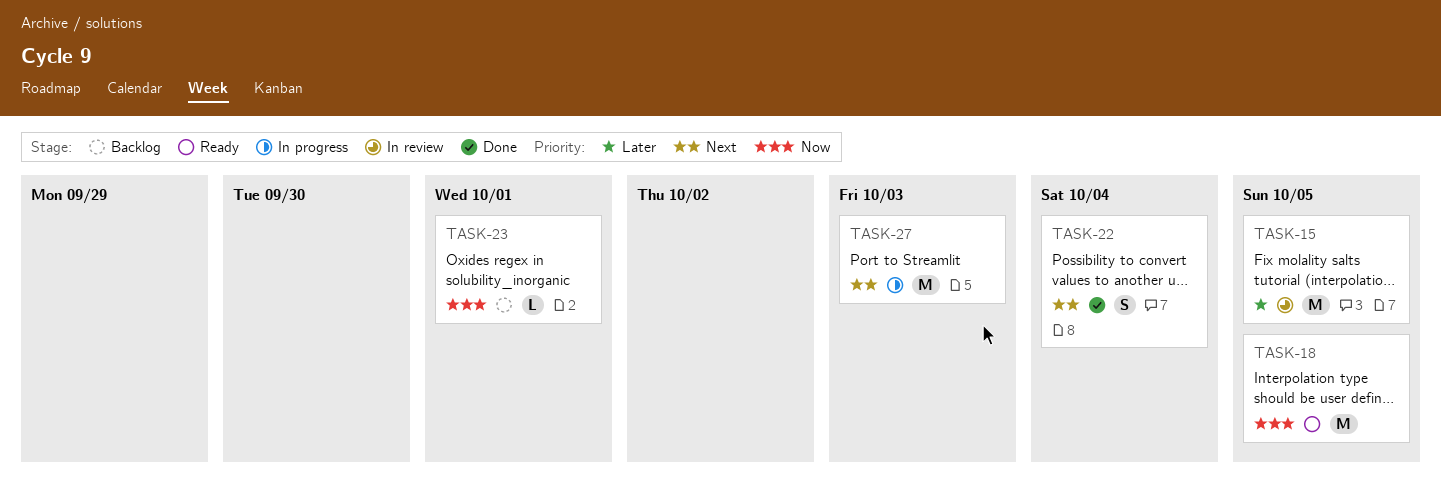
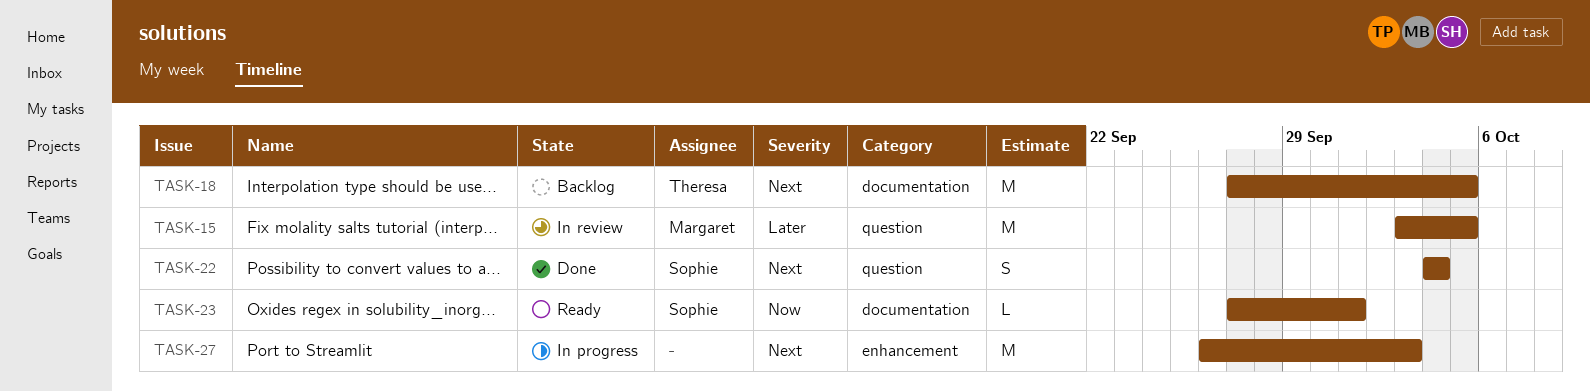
TASK-18, status: Ready -> Backlog
TASK-18, priority: Now -> Next
TASK-23, status: Backlog -> Ready

